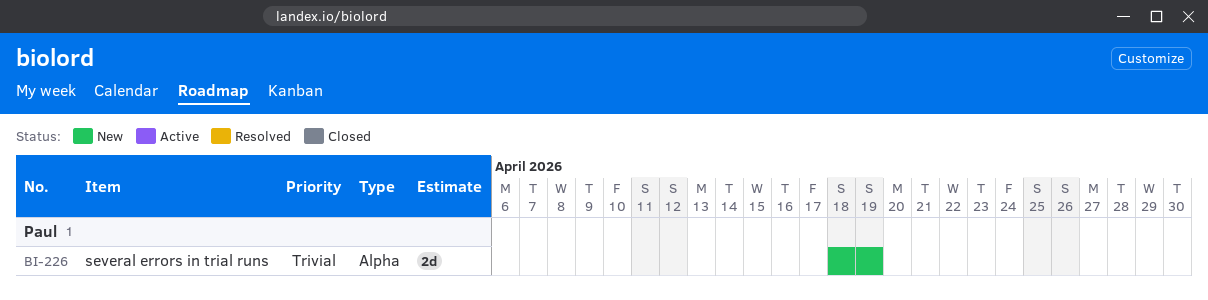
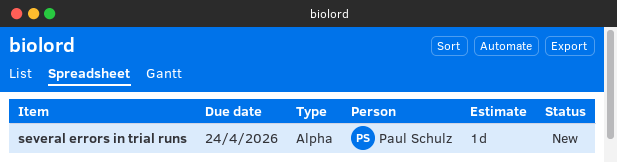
several errors in trial runs, estimate: 2d -> 1d
several errors in trial runs, due: Apr 19 -> Apr 24

